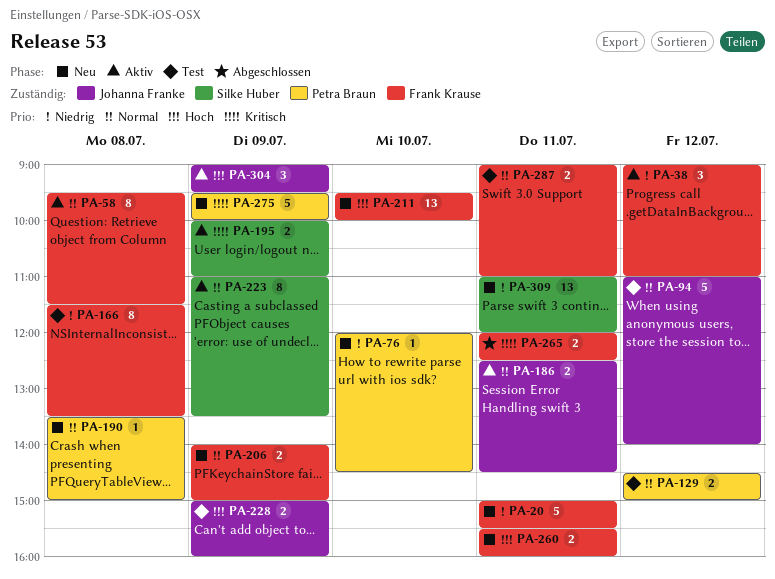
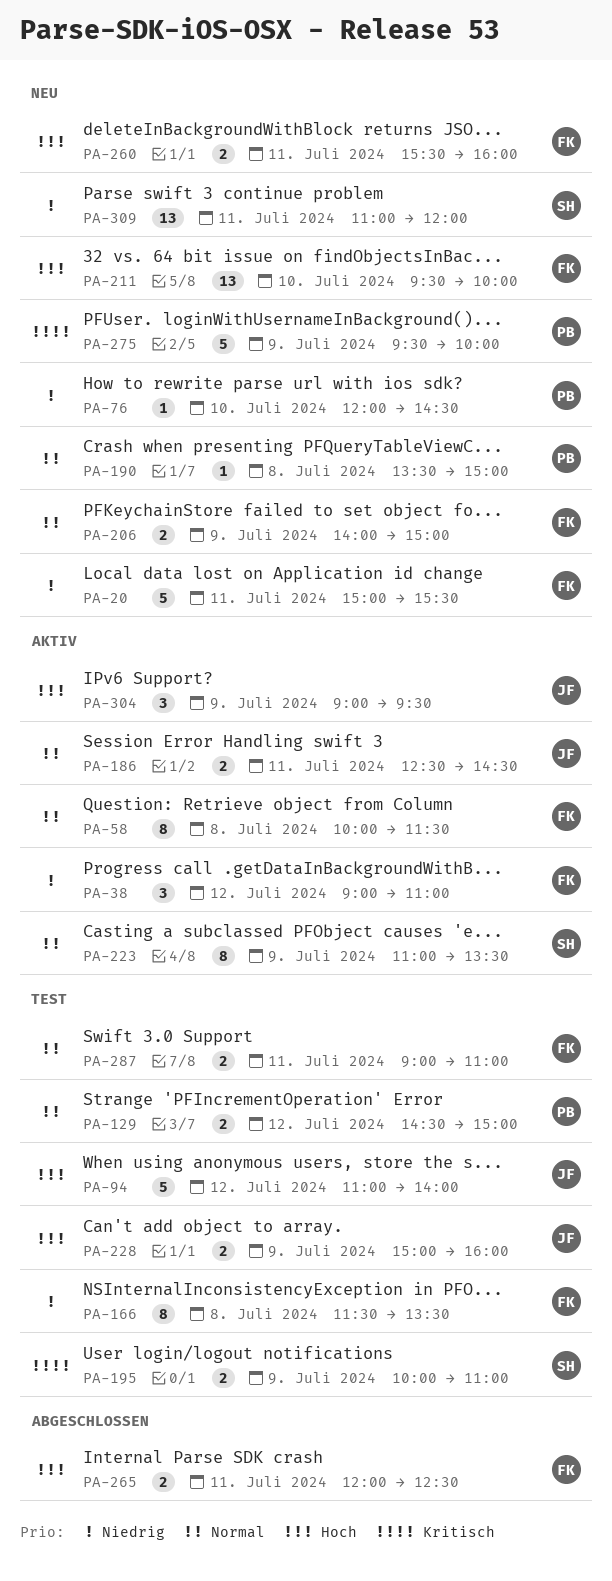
PA-58, begins: 09:30 -> 10:00
PA-94, priority: Normal -> Hoch
PA-195, status: Aktiv -> Test
PA-265, priority: Kritisch -> Hoch

